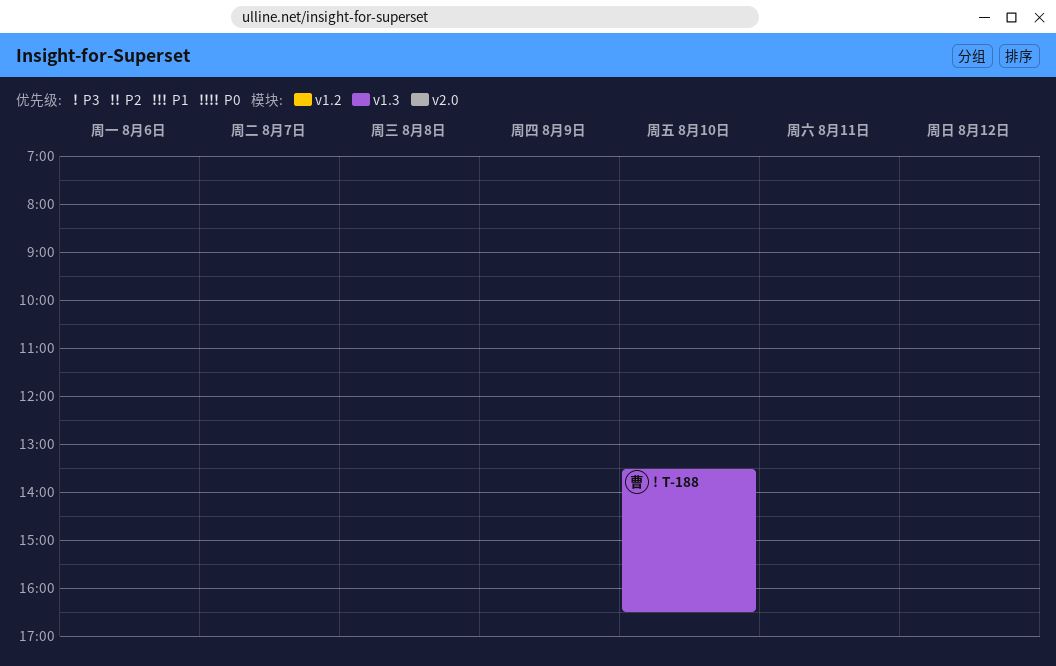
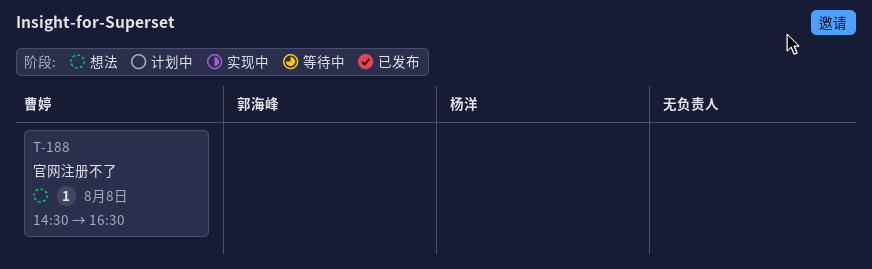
T-188, day: Aug 10 -> Aug 8
T-188, begins: 13:30 -> 14:30

